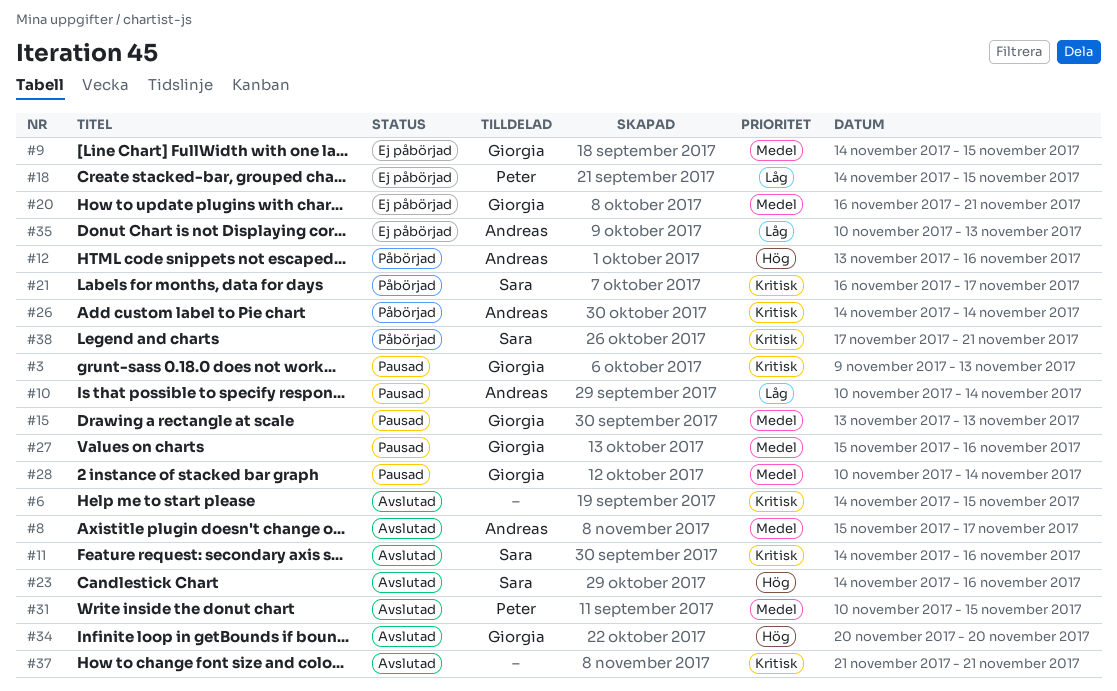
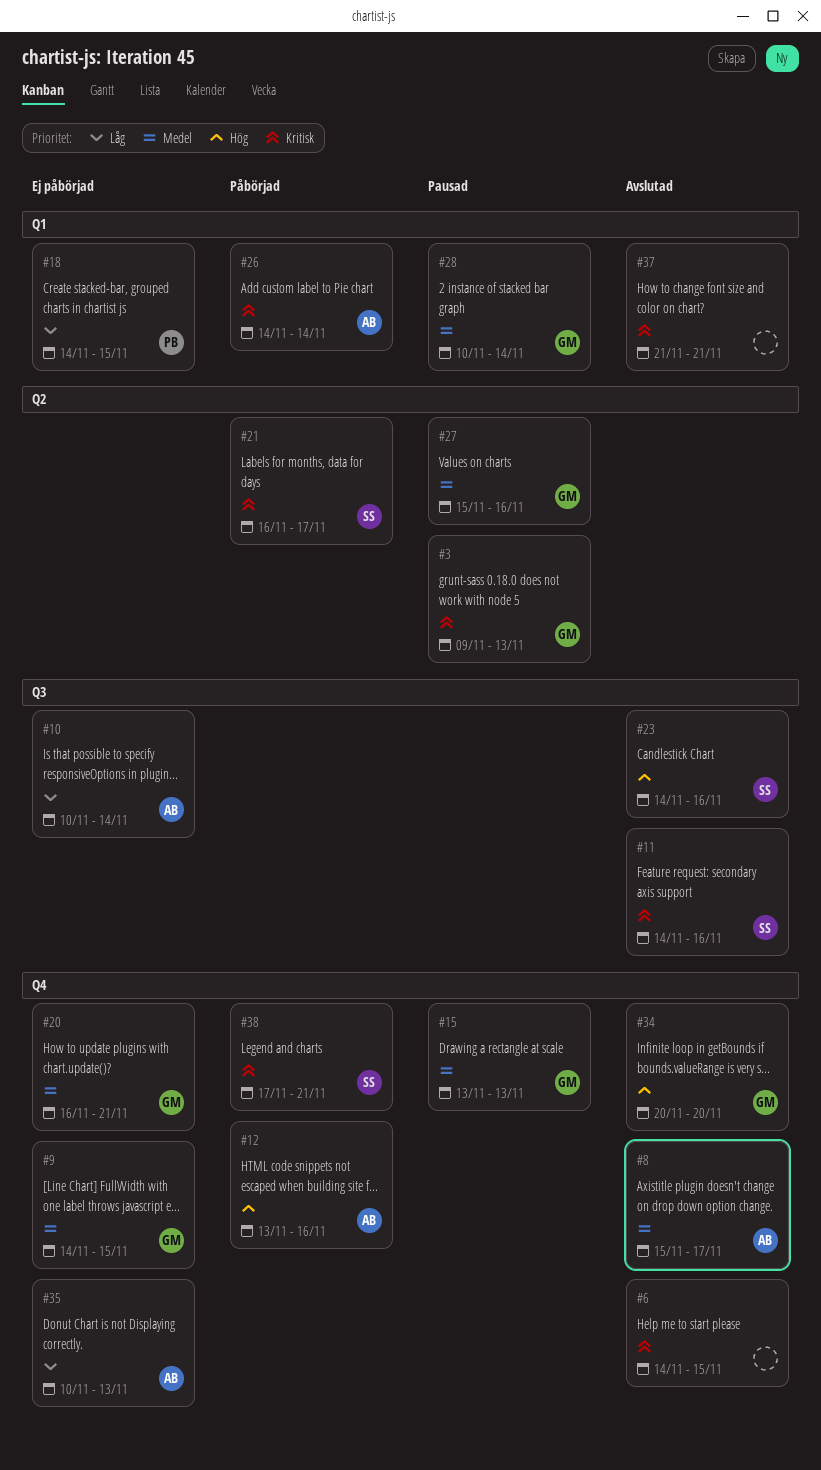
#10, status: Pausad -> Ej påbörjad
#31: present -> none

